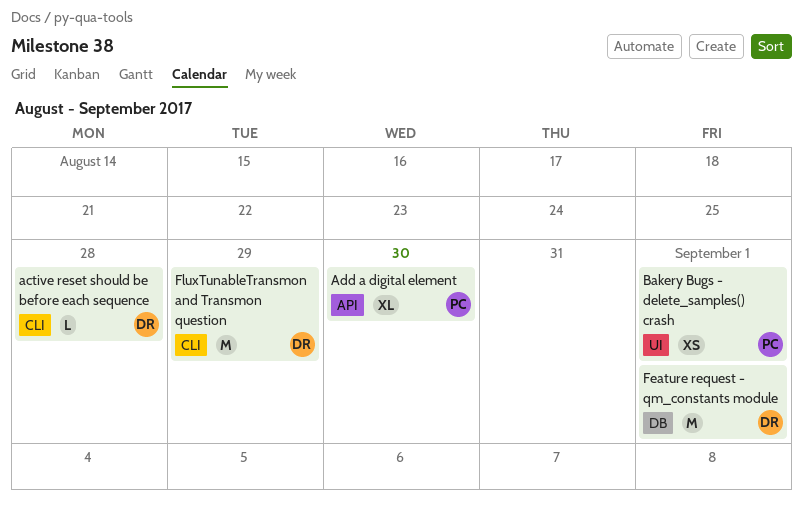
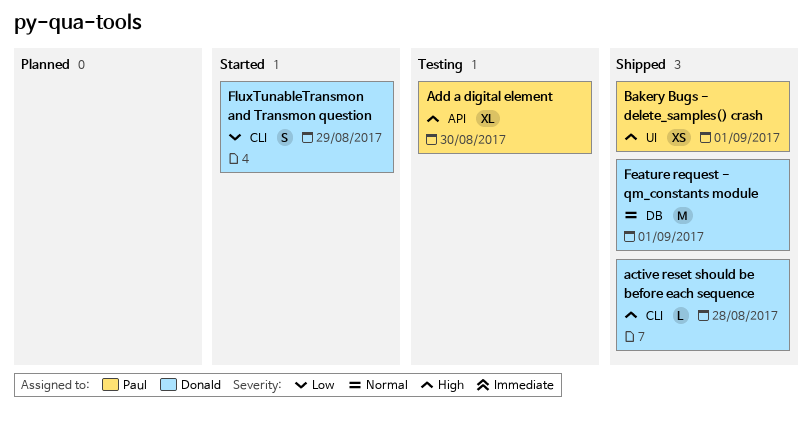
FluxTunableTransmon and Transmon question, estimate: M -> S

